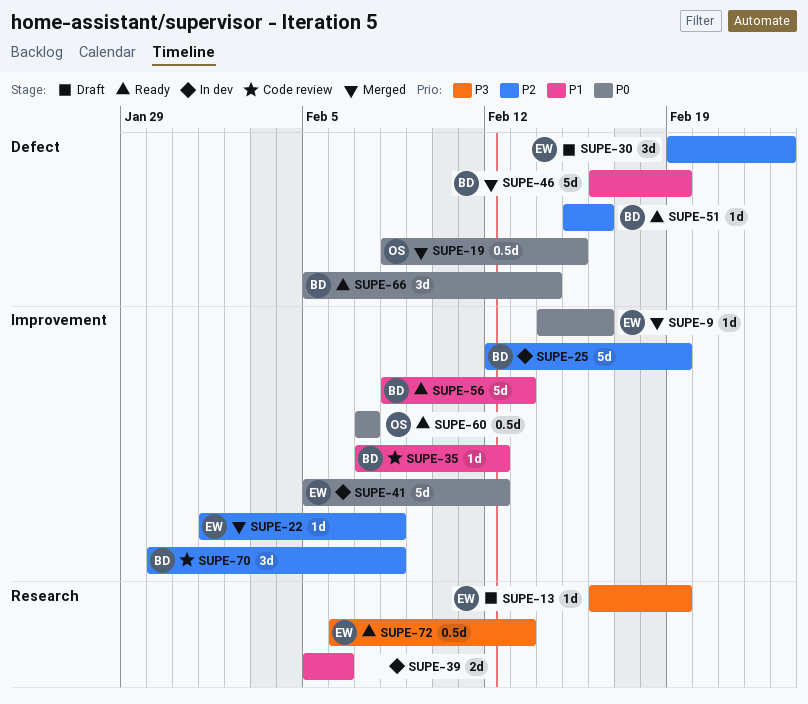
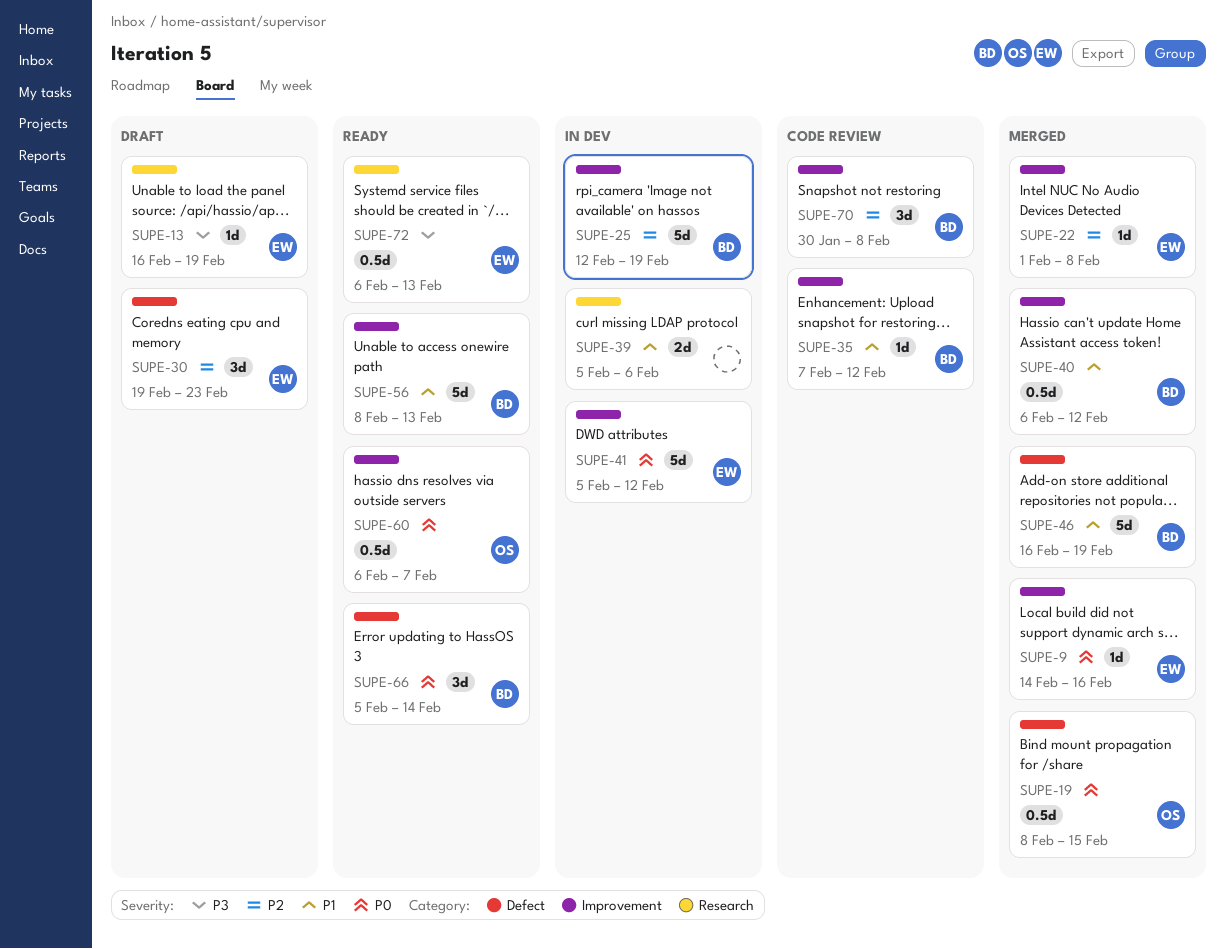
SUPE-40: none -> present
SUPE-51: present -> none
SUPE-60, start: Feb 7 -> Feb 6

